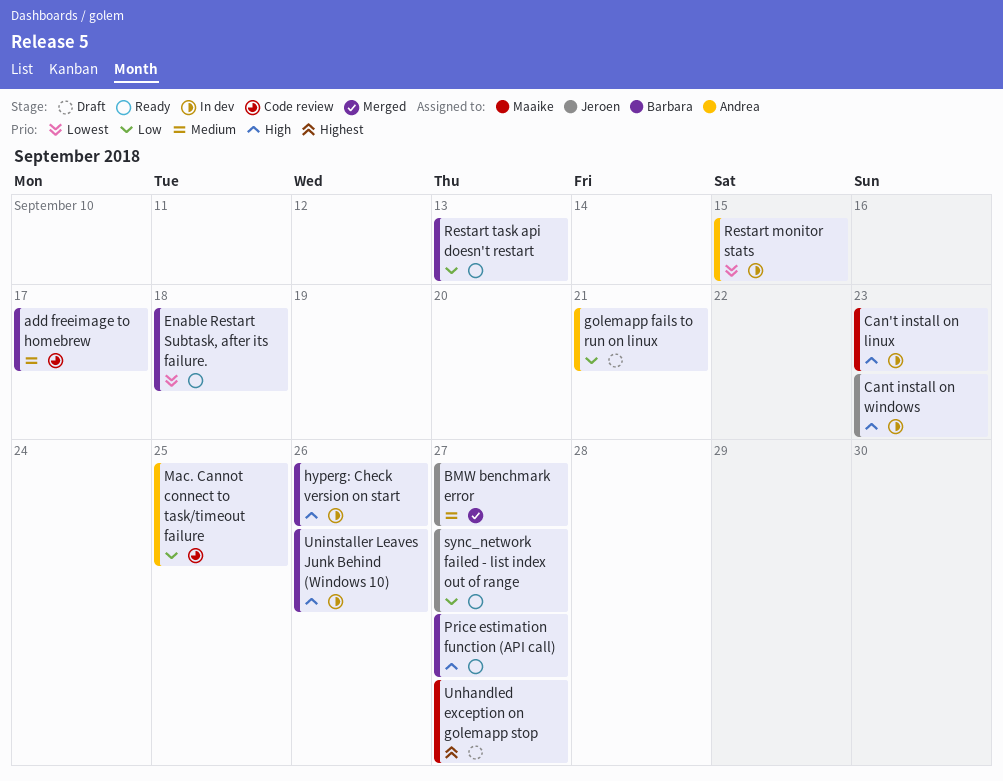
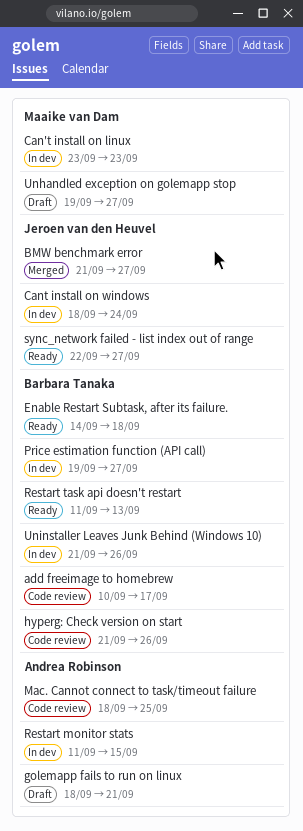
Cant install on windows, due: Sep 23 -> Sep 24
hyperg: Check version on start, status: In dev -> Code review
Price estimation function (API call), status: Ready -> In dev

